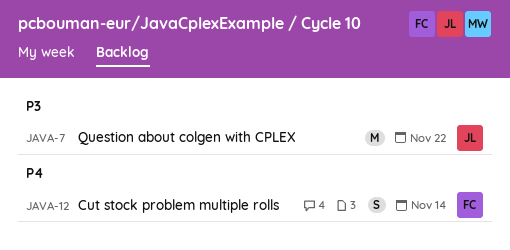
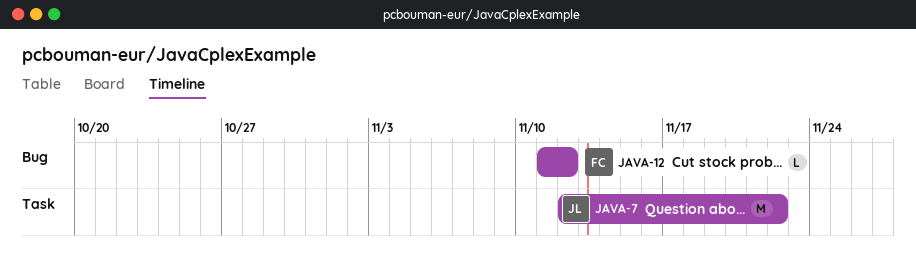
JAVA-12, estimate: S -> L
JAVA-12, due: Nov 14 -> Nov 12

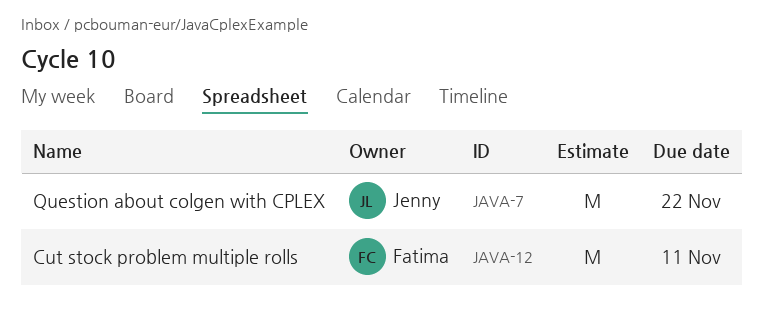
JAVA-12, estimate: L -> M
JAVA-12, due: Nov 12 -> Nov 11

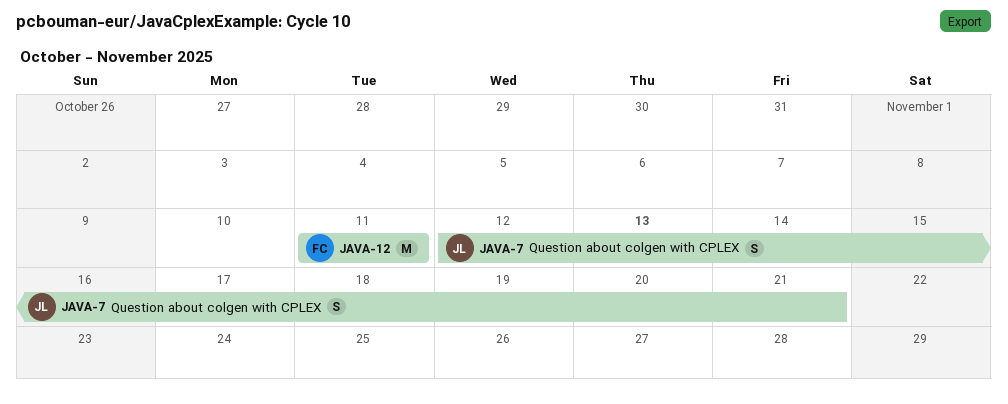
JAVA-7, estimate: M -> S
JAVA-7, due: Nov 22 -> Nov 21

